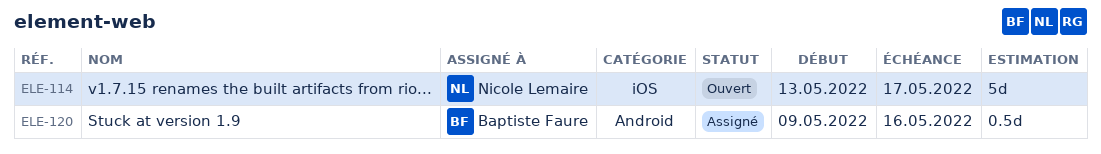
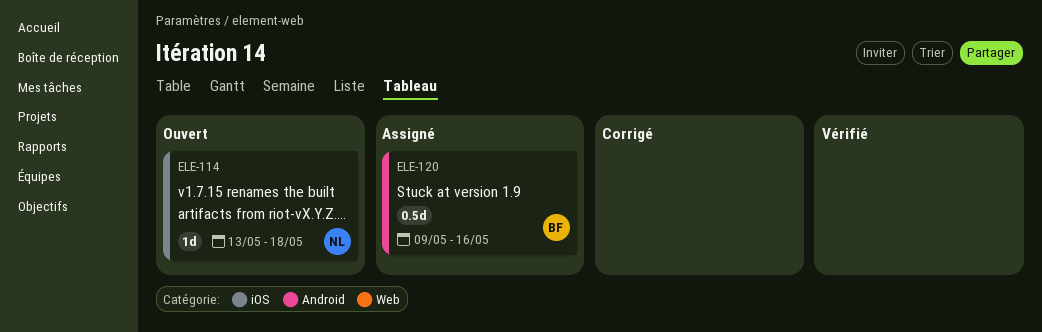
ELE-114, estimate: 5d -> 1d
ELE-114, due: May 17 -> May 18

